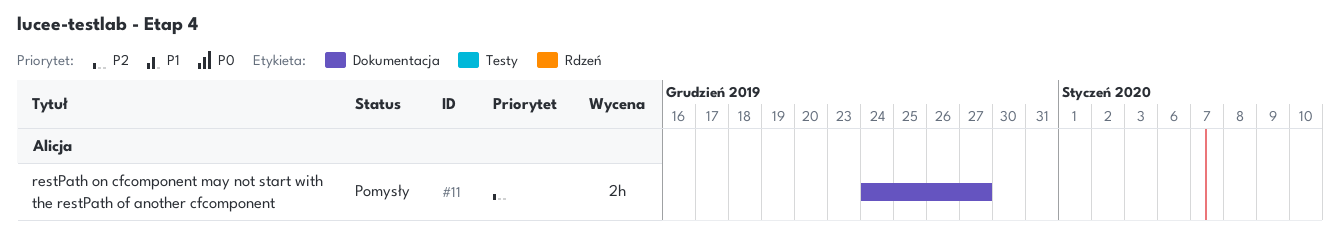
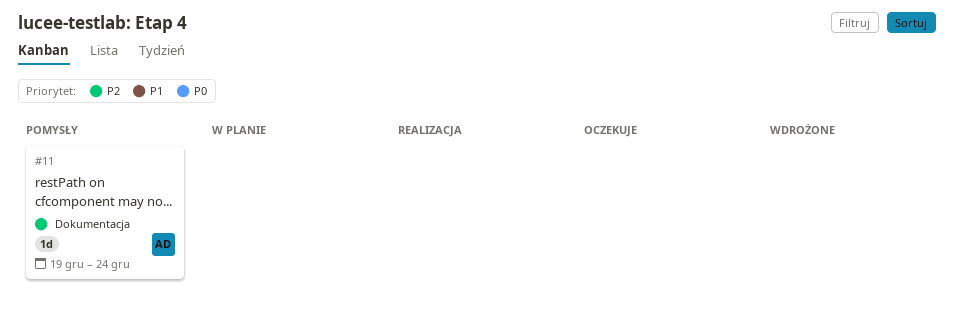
#11, estimate: 2h -> 1d
#11, start: Dec 24 -> Dec 19
#11, due: Dec 27 -> Dec 24

